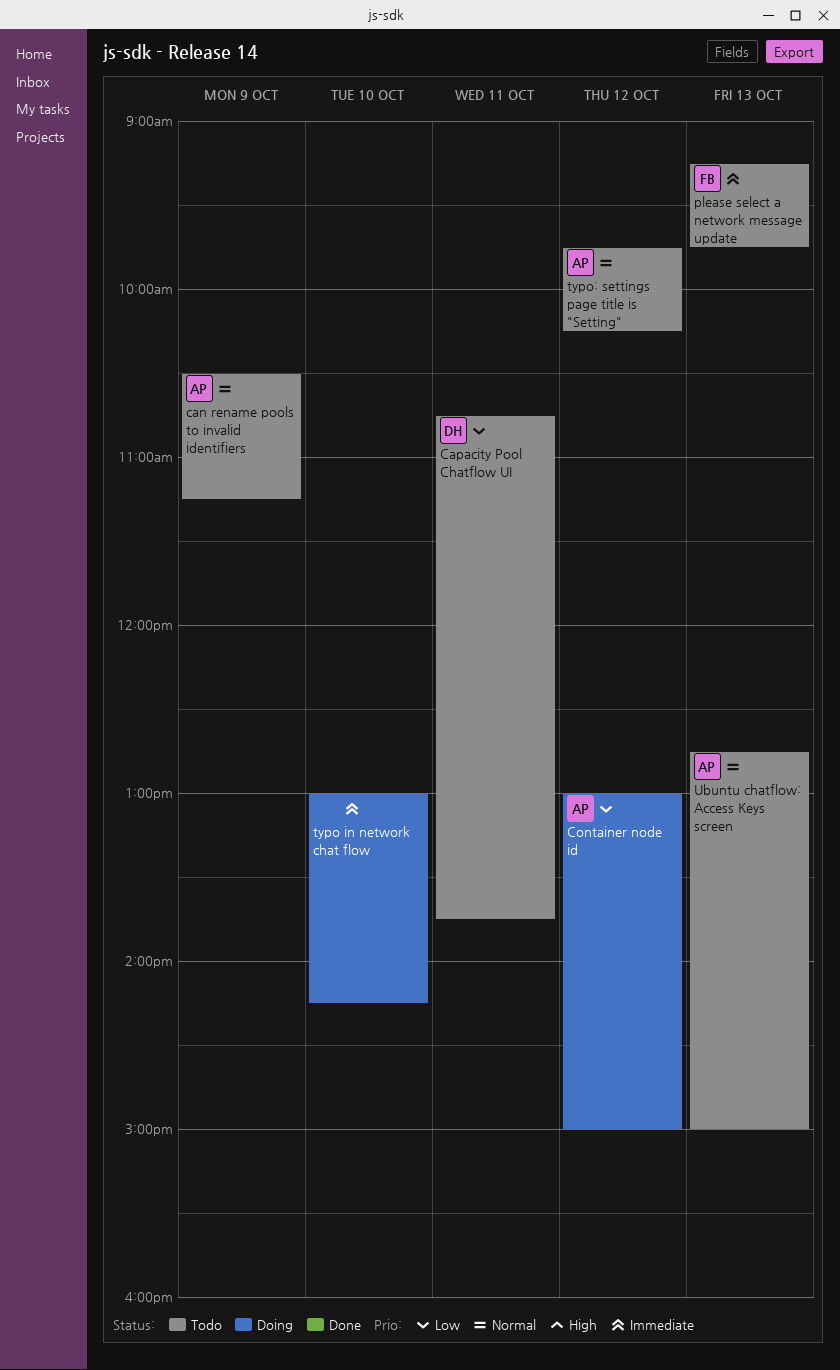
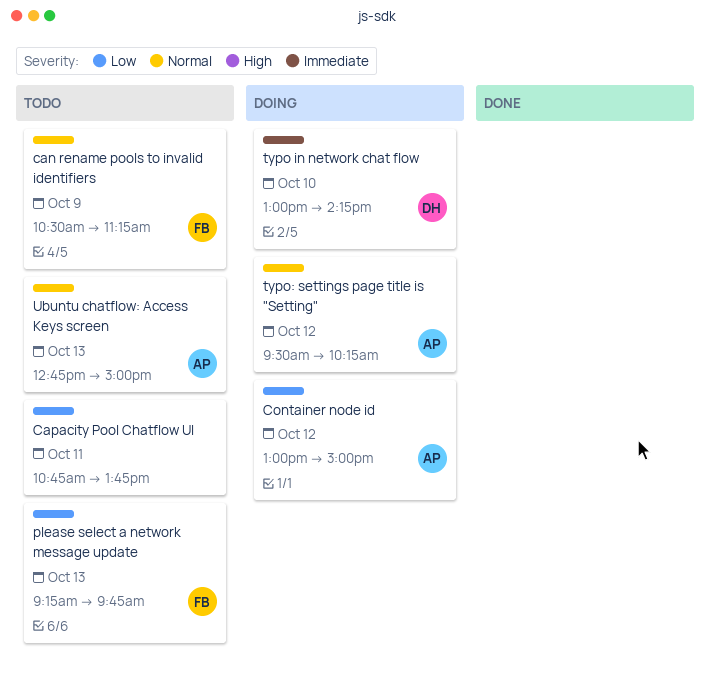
can rename pools to invalid identifiers, owner: AP -> FB
Capacity Pool Chatflow UI, owner: DH -> none
please select a network message update, priority: Immediate -> Low
typo in network chat flow, owner: none -> DH
typo: settings page title is "Setting", status: Todo -> Doing
typo: settings page title is "Setting", begins: 09:45 -> 09:30

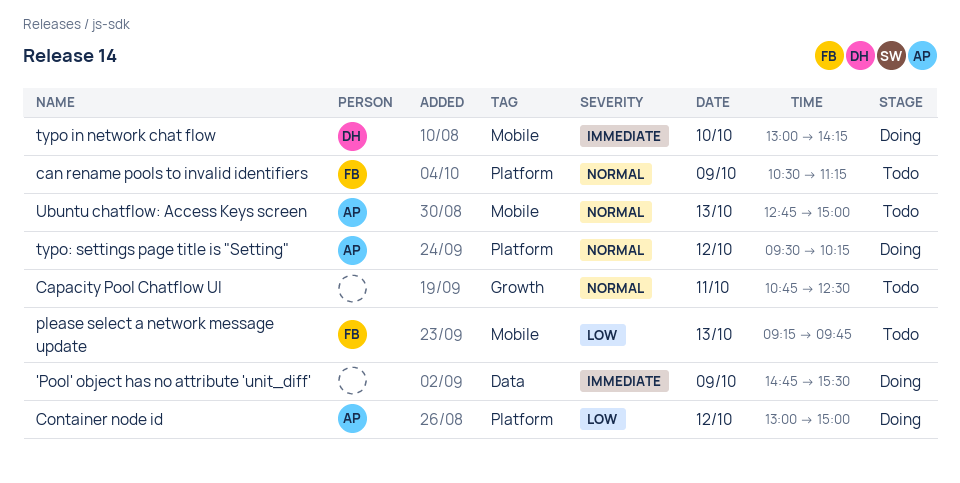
'Pool' object has no attribute 'unit_diff': none -> present
Capacity Pool Chatflow UI, priority: Low -> Normal
Capacity Pool Chatflow UI, ends: 13:45 -> 12:30

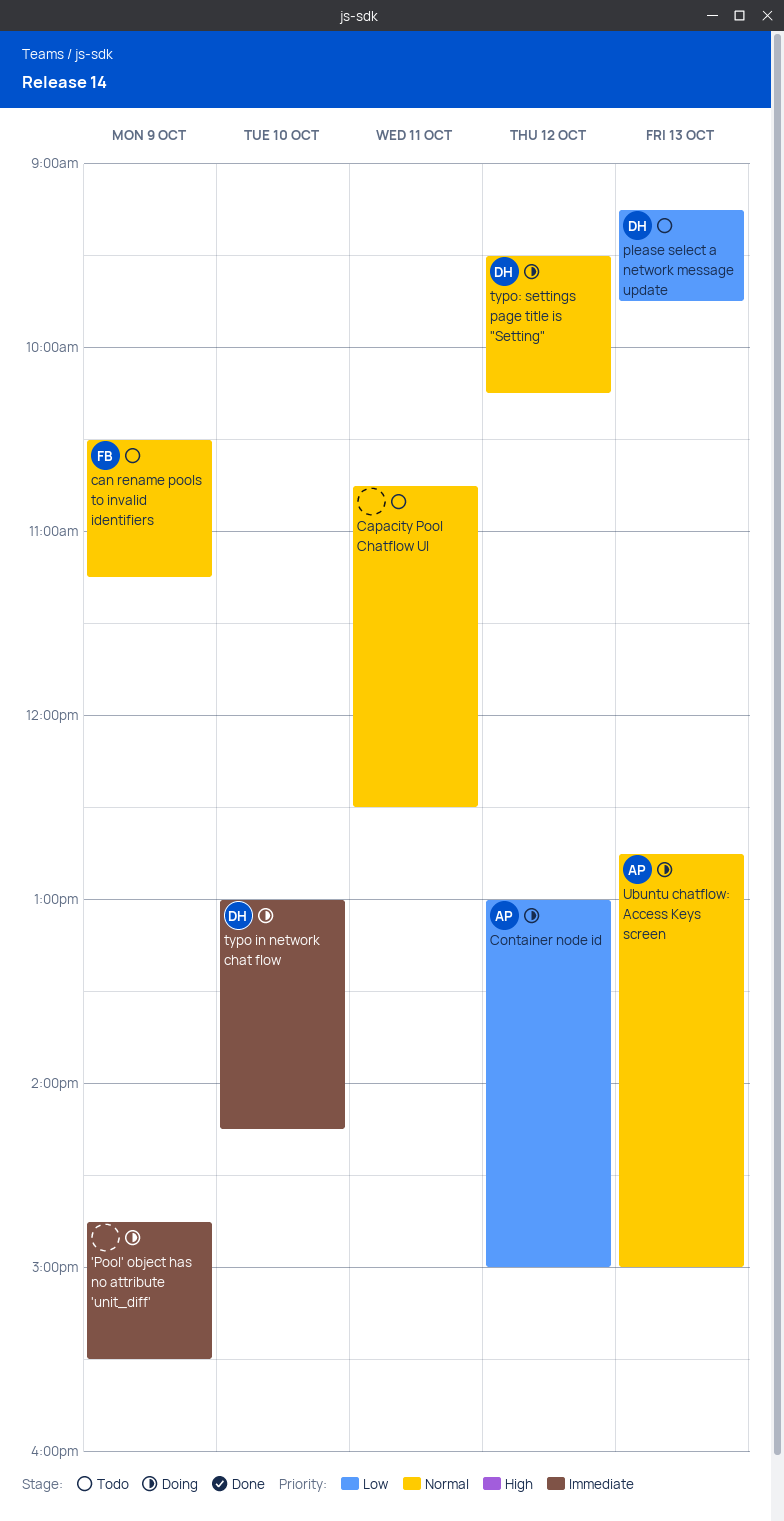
please select a network message update, owner: FB -> DH
typo: settings page title is "Setting", owner: AP -> DH
Ubuntu chatflow: Access Keys screen, status: Todo -> Doing

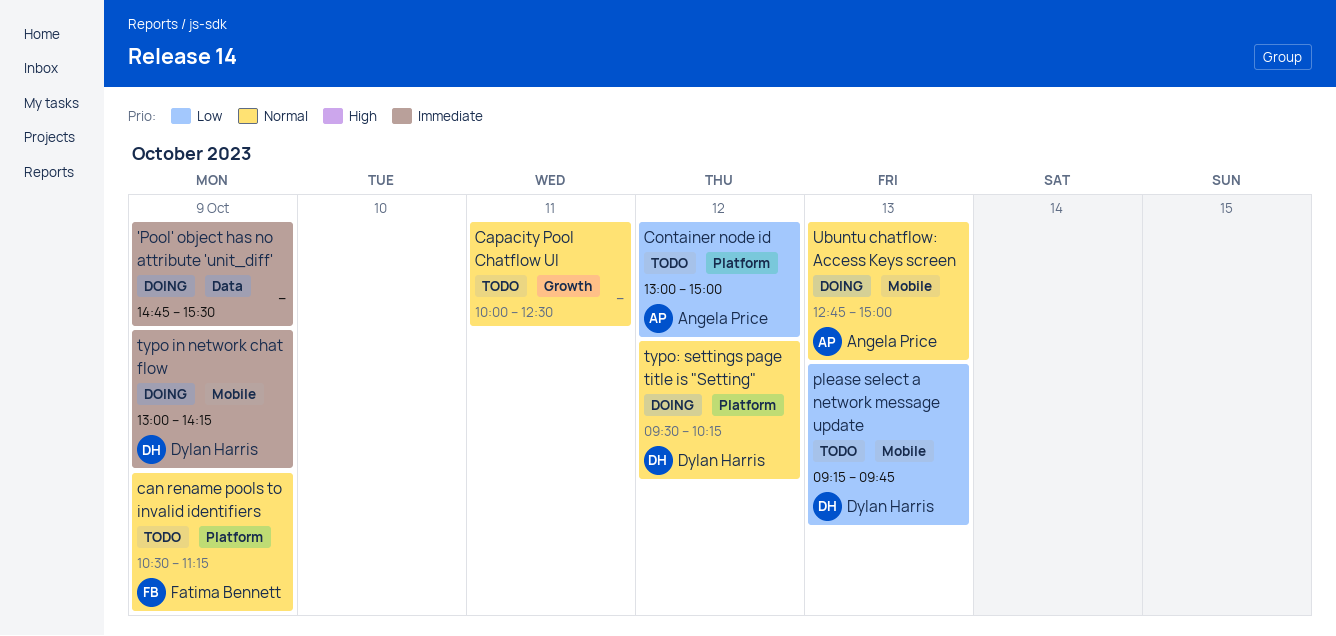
Capacity Pool Chatflow UI, begins: 10:45 -> 10:00
Container node id, status: Doing -> Todo
typo in network chat flow, day: Oct 10 -> Oct 9

